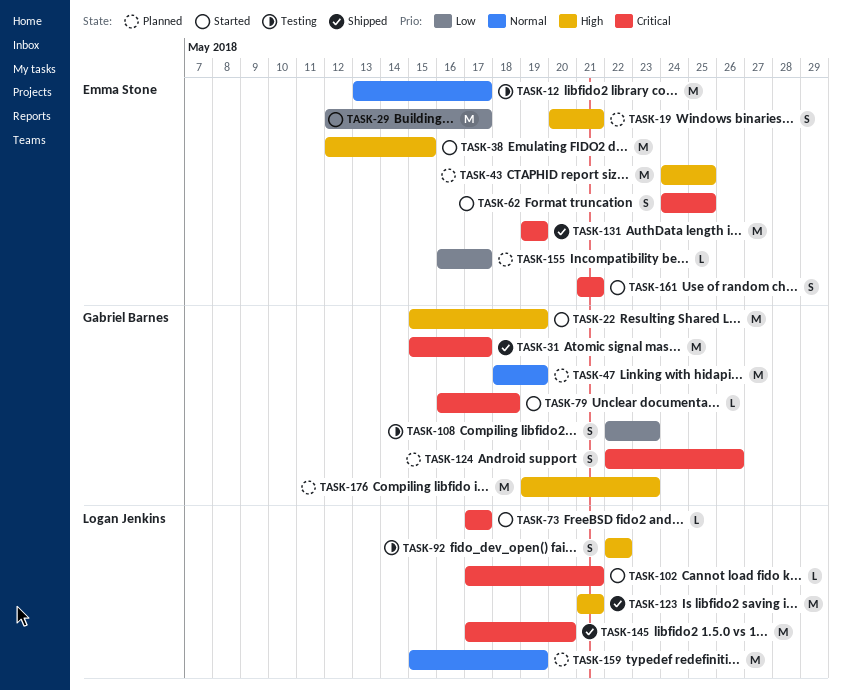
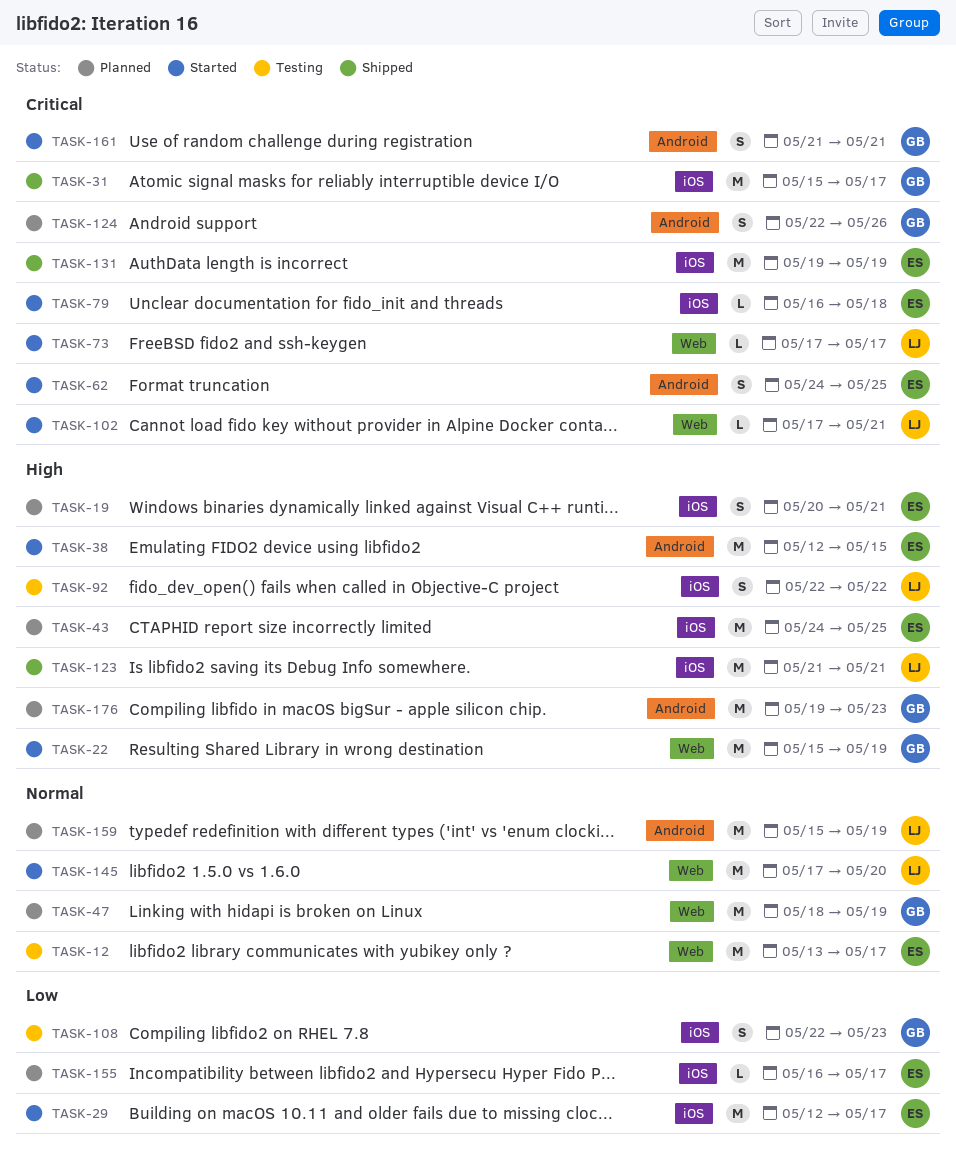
TASK-79, owner: Gabriel Barnes -> Emma Stone
TASK-145, status: Shipped -> Started
TASK-145, priority: Critical -> Normal
TASK-161, owner: Emma Stone -> Gabriel Barnes

